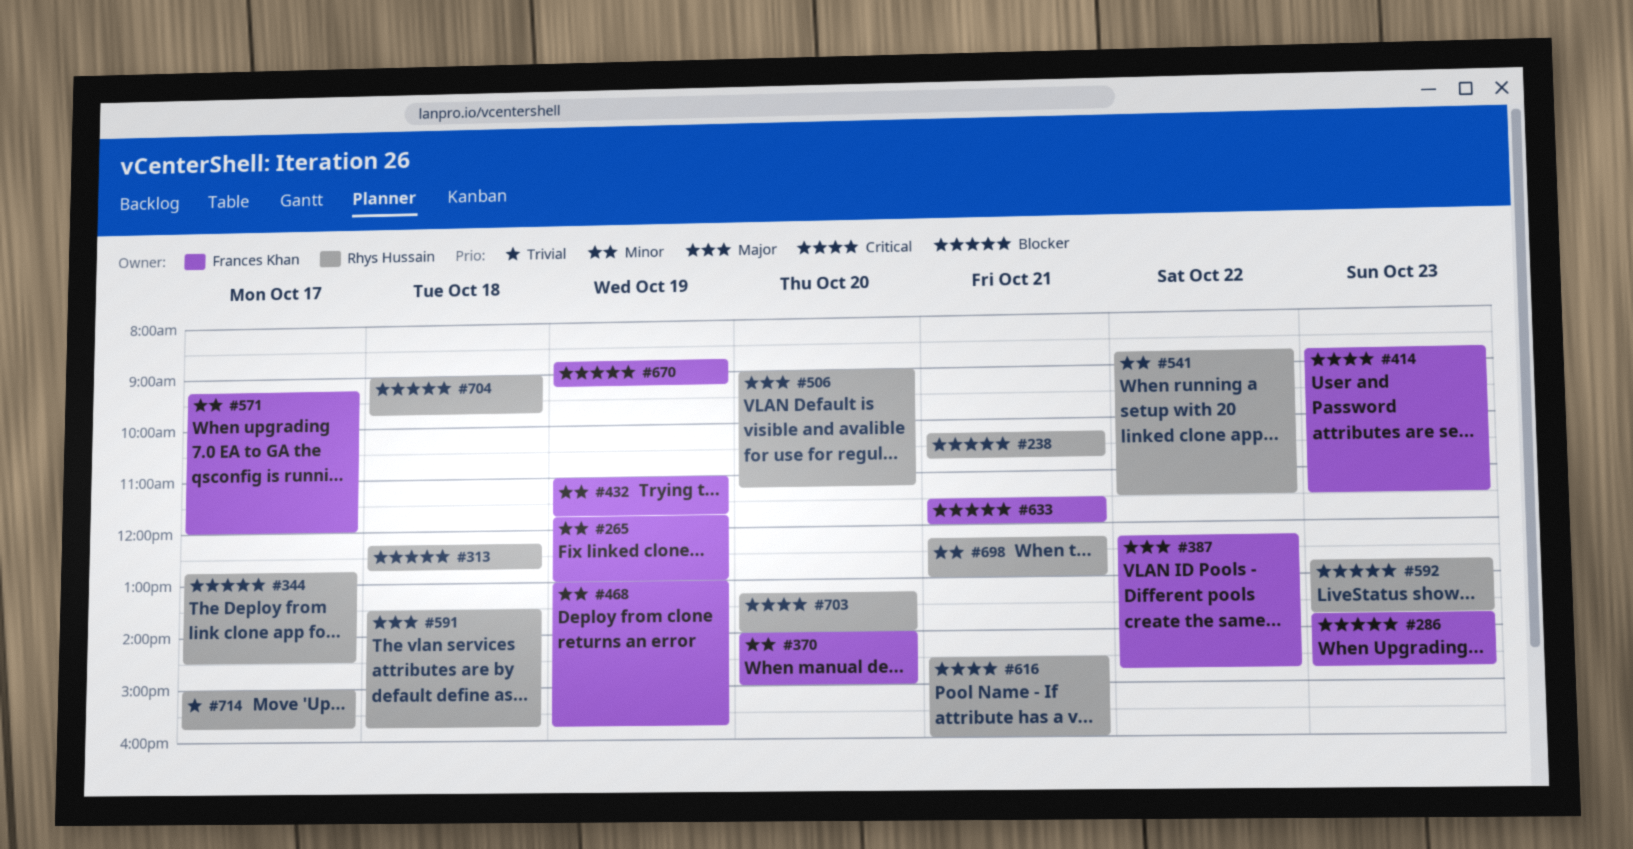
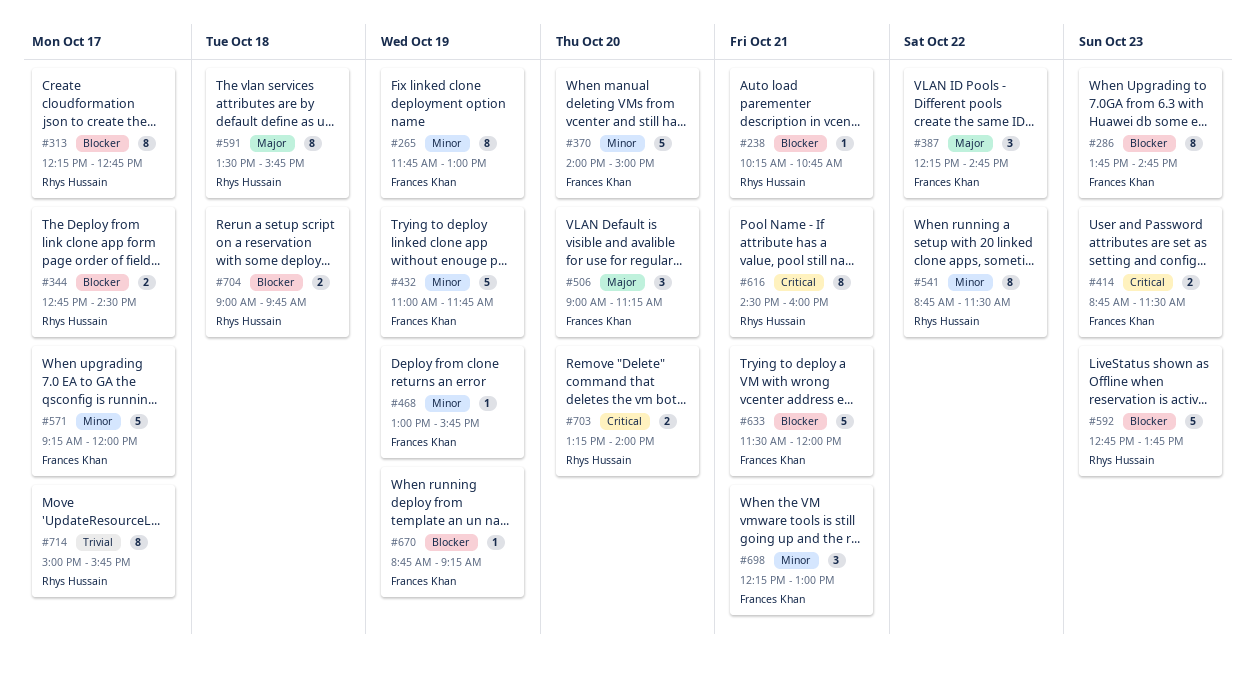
#313, day: Oct 18 -> Oct 17
#506, owner: Rhys Hussain -> Frances Khan
#698, owner: Rhys Hussain -> Frances Khan

